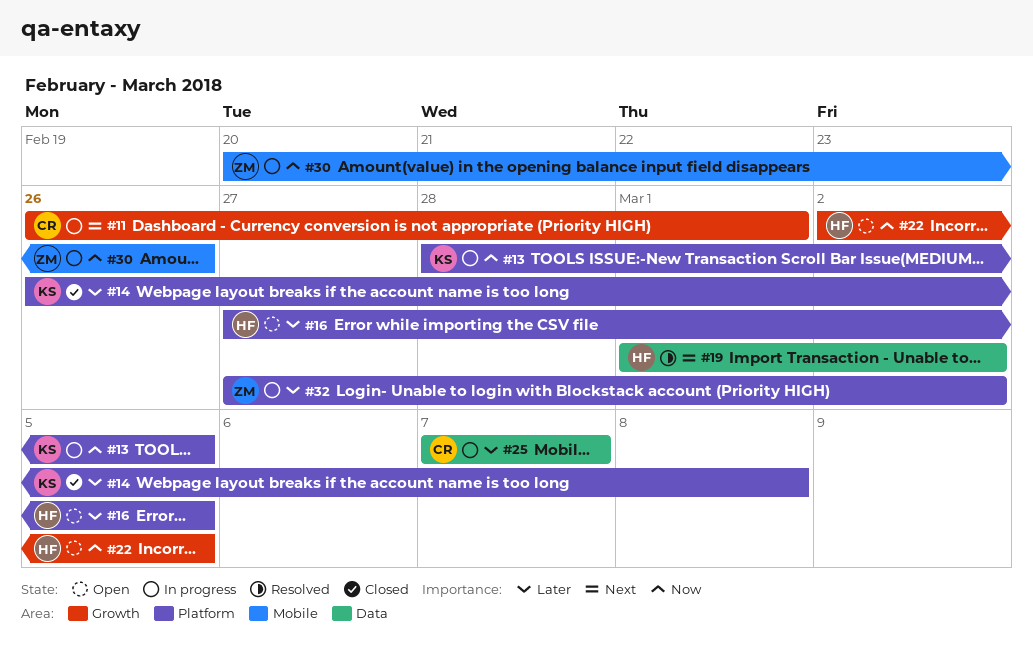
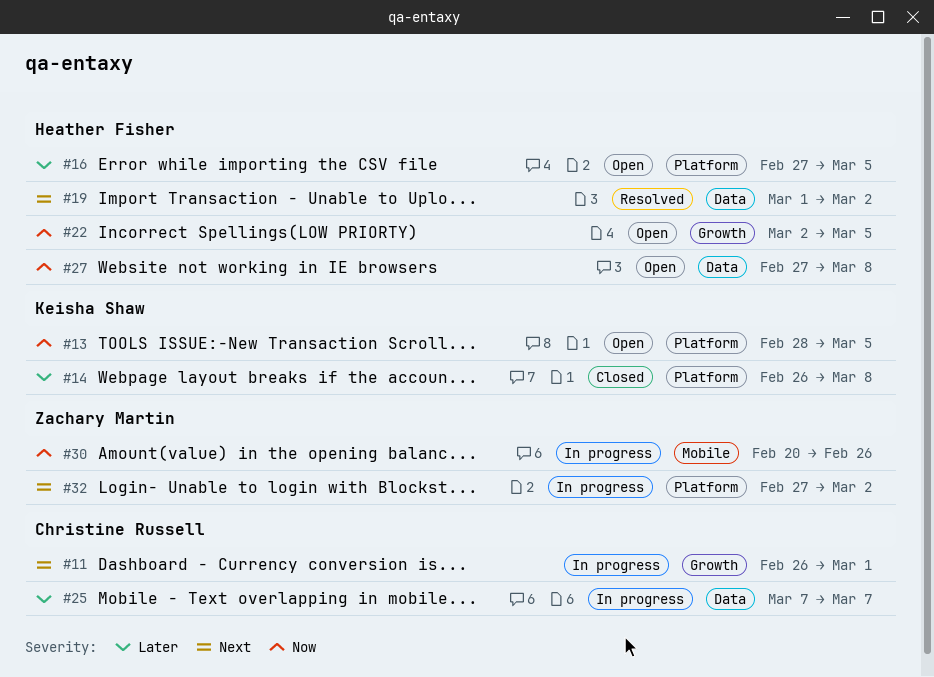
#13, status: In progress -> Open
#27: none -> present
#32, priority: Later -> Next

